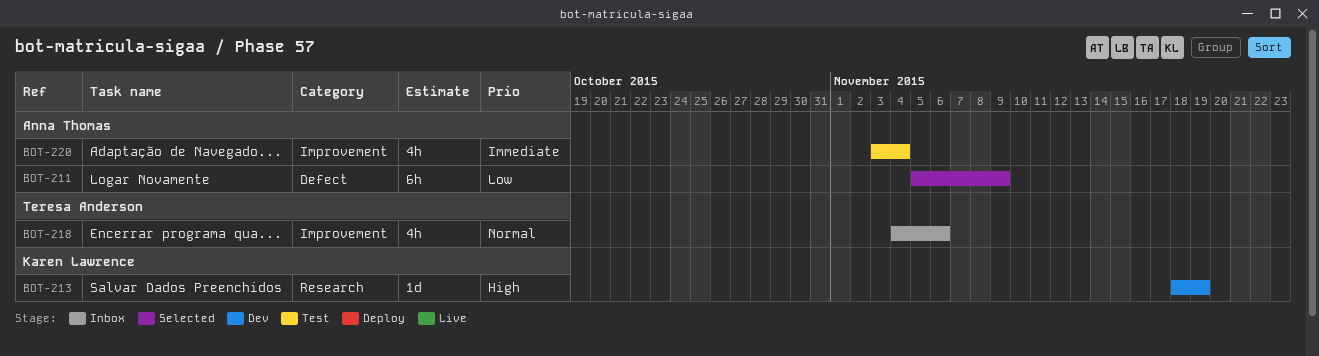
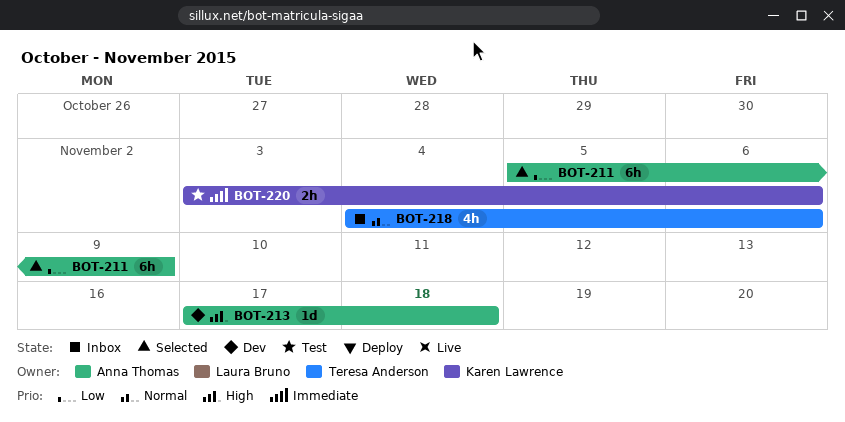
BOT-213, owner: Karen Lawrence -> Anna Thomas
BOT-213, start: Nov 18 -> Nov 17
BOT-213, due: Nov 19 -> Nov 18
BOT-220, owner: Anna Thomas -> Karen Lawrence
BOT-220, estimate: 4h -> 2h
BOT-220, due: Nov 4 -> Nov 6

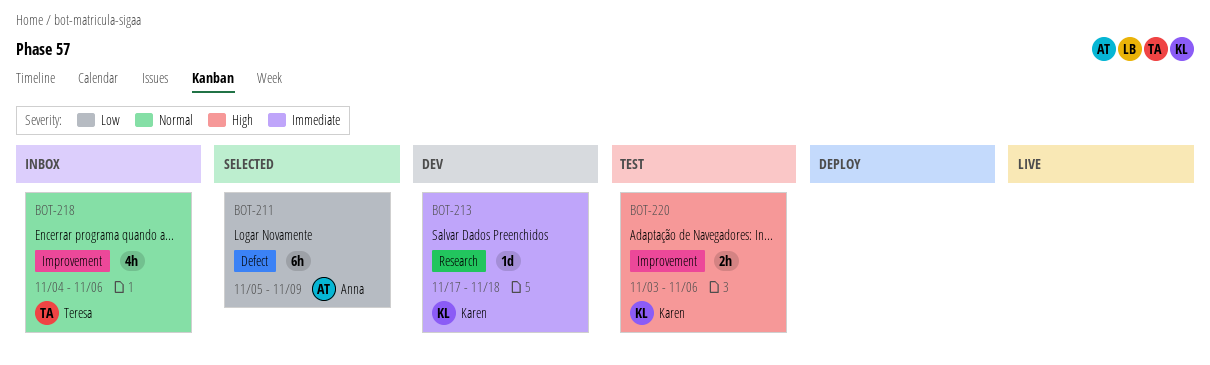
BOT-213, owner: Anna Thomas -> Karen Lawrence
BOT-213, priority: High -> Immediate
BOT-220, priority: Immediate -> High

